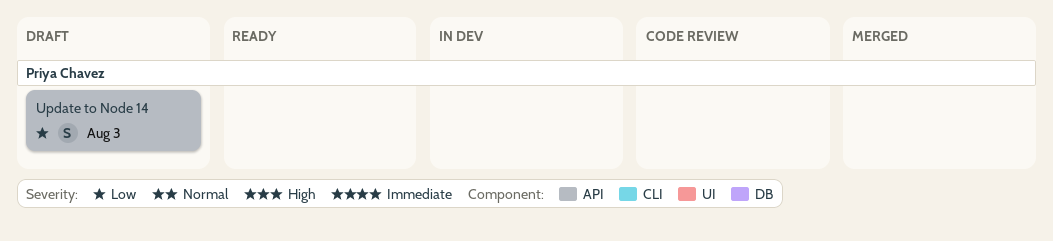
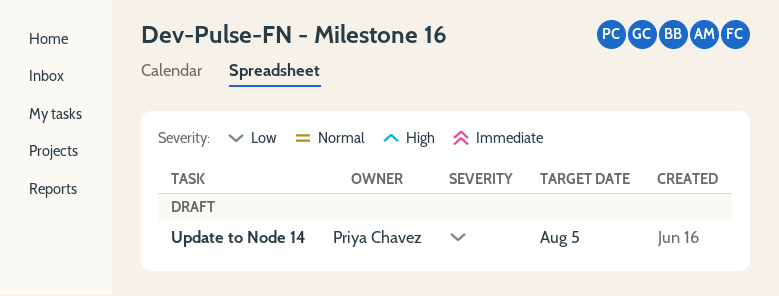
Update to Node 14, due: Aug 3 -> Aug 5

